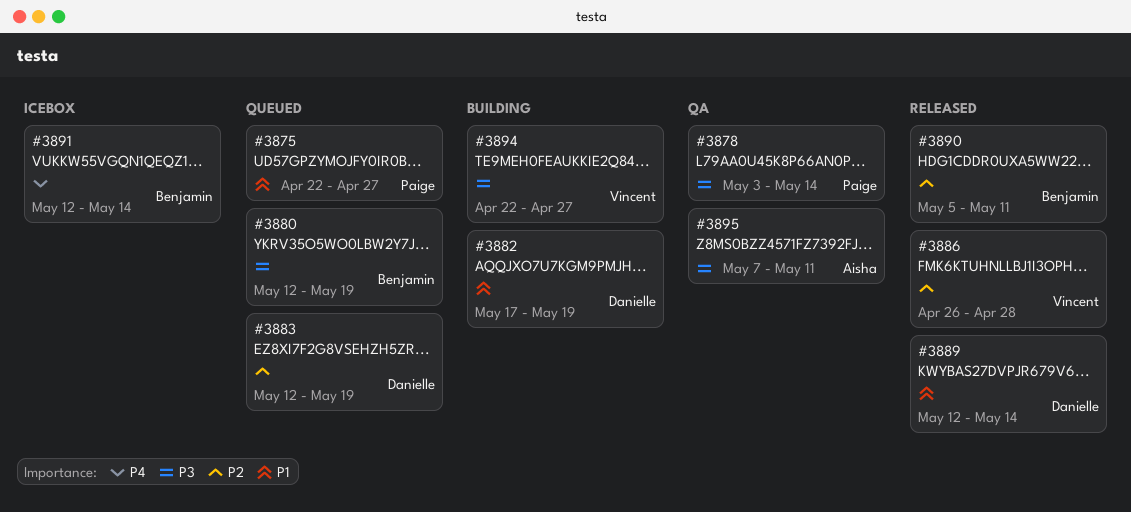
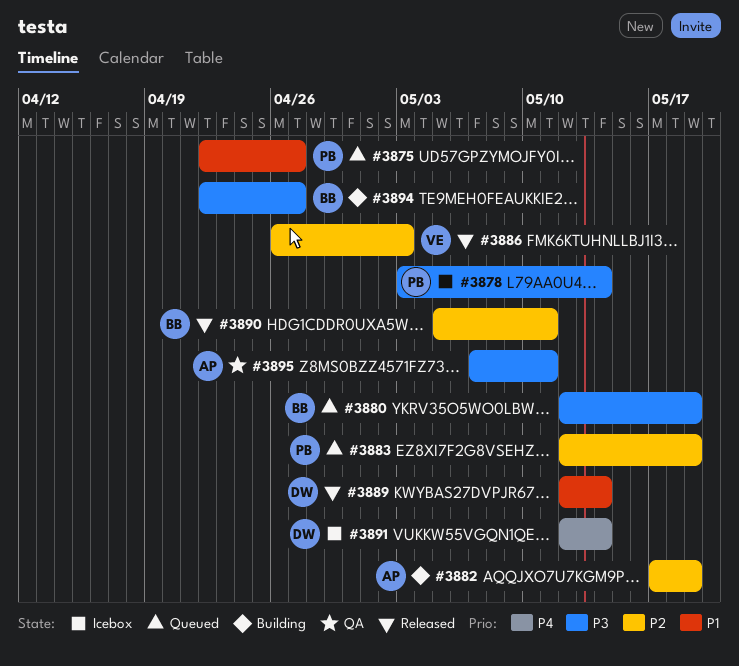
#3878, status: QA -> Icebox
#3882, owner: Danielle -> Aisha
#3882, priority: P1 -> P2
#3883, owner: Danielle -> Paige
#3886, due: Apr 28 -> May 3
#3891, owner: Benjamin -> Danielle
#3894, owner: Vincent -> Benjamin

